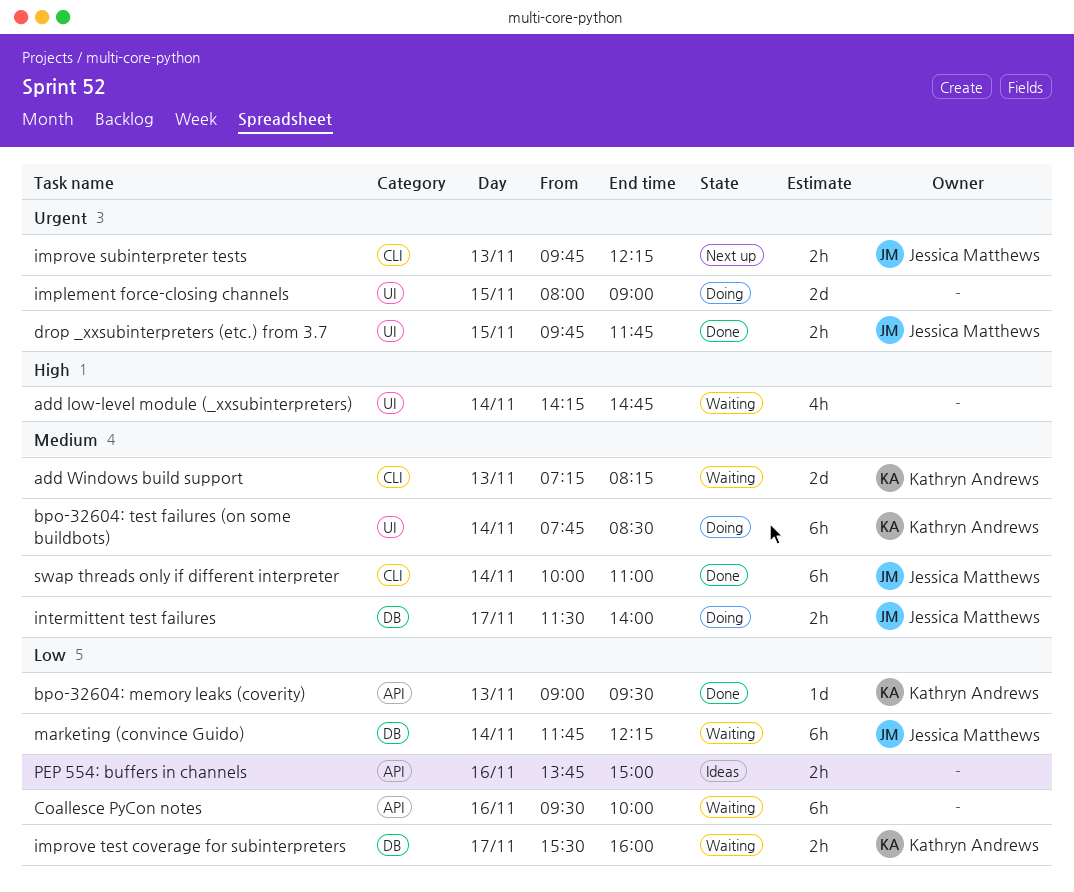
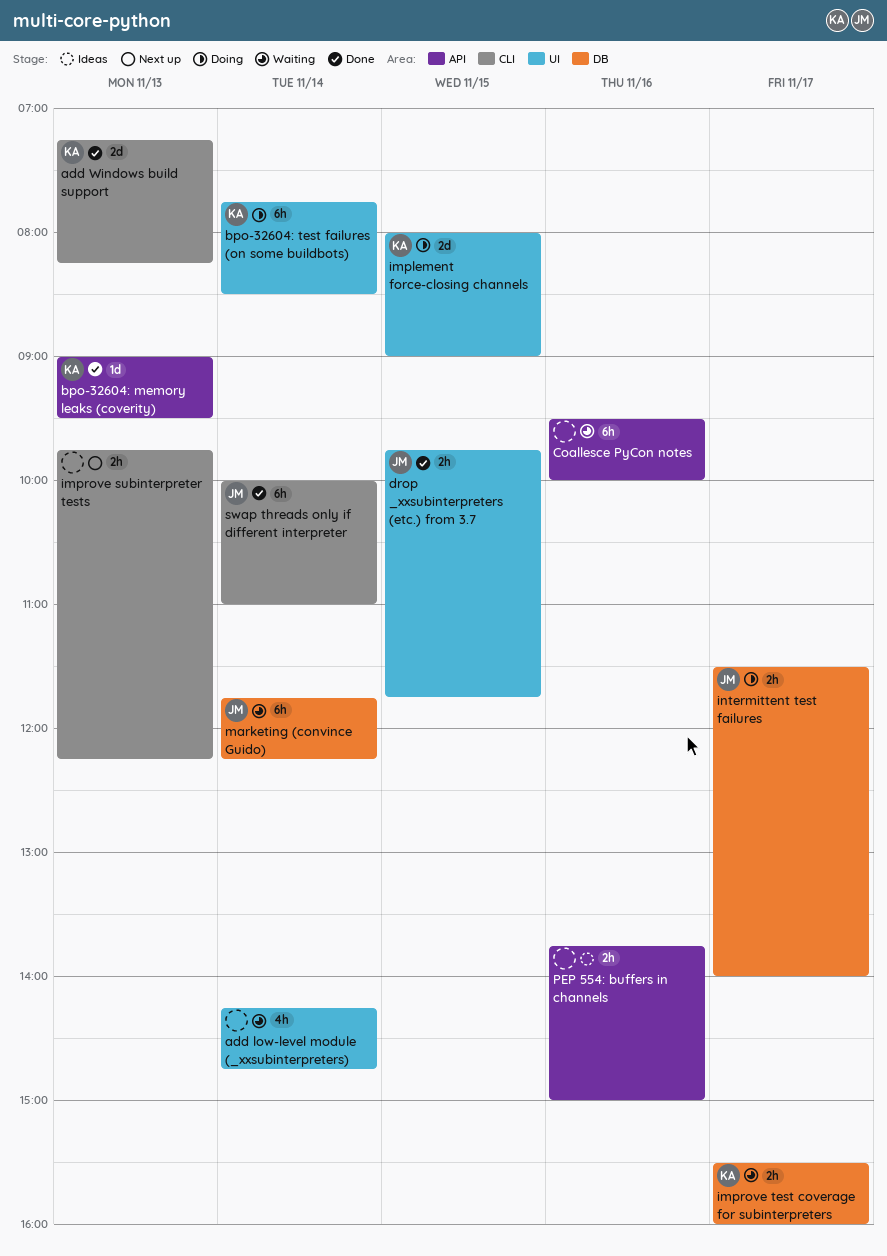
add Windows build support, status: Waiting -> Done
implement force-closing channels, owner: none -> Kathryn Andrews
improve subinterpreter tests, owner: Jessica Matthews -> none

